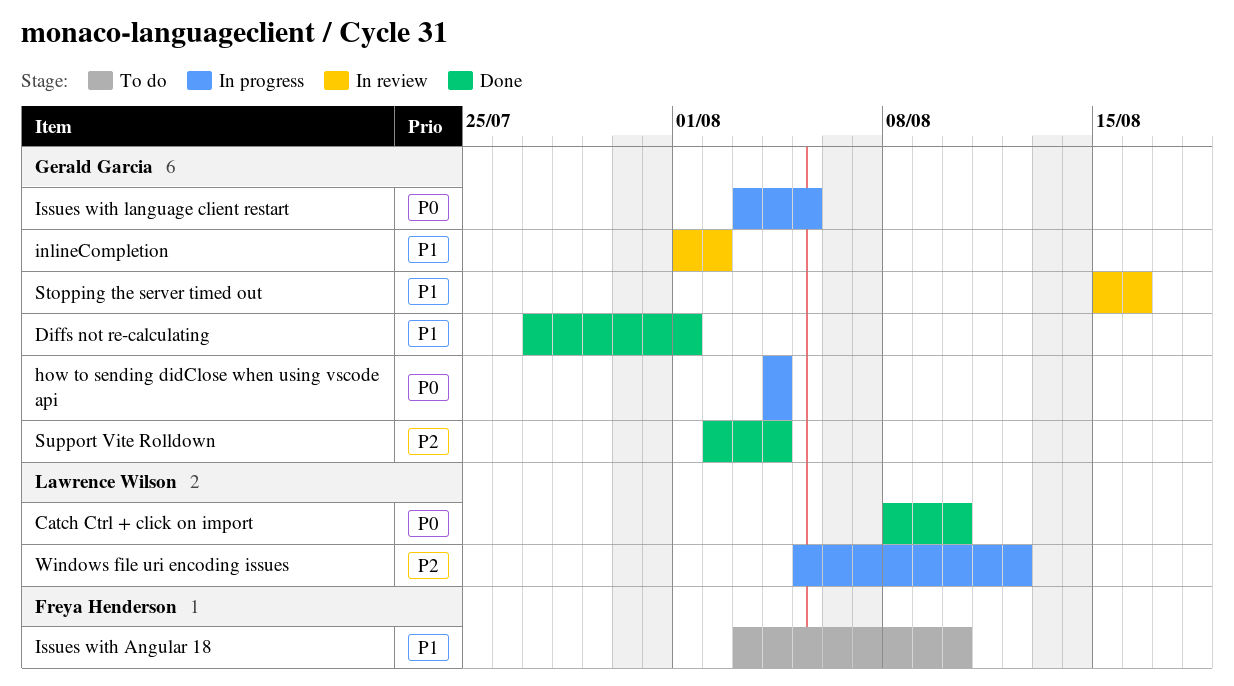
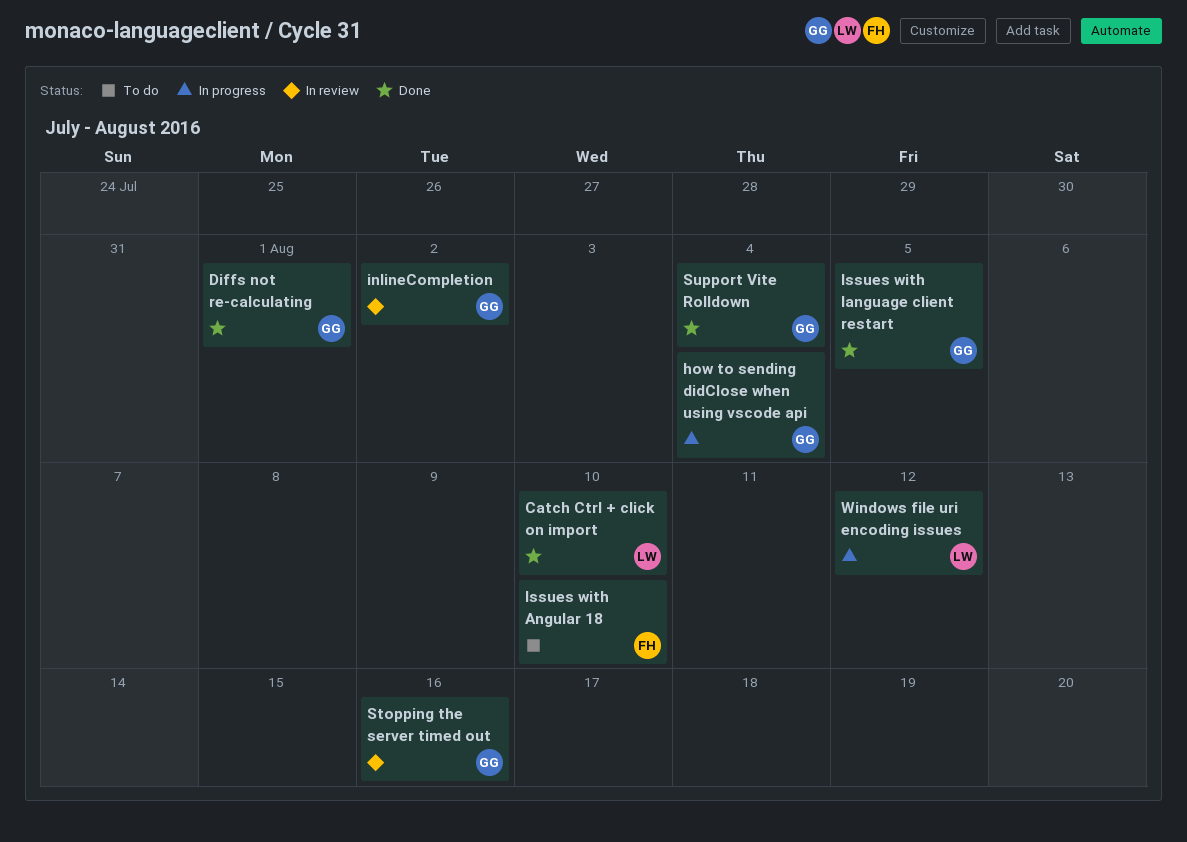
Issues with language client restart, status: In progress -> Done

